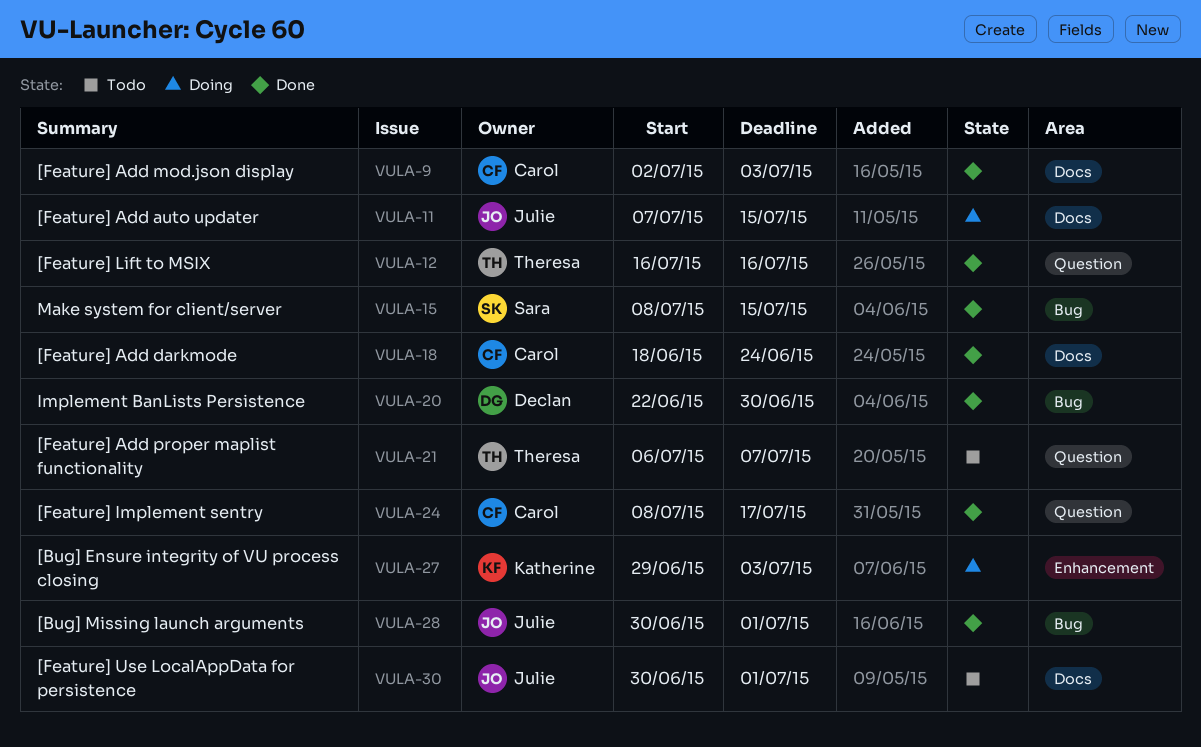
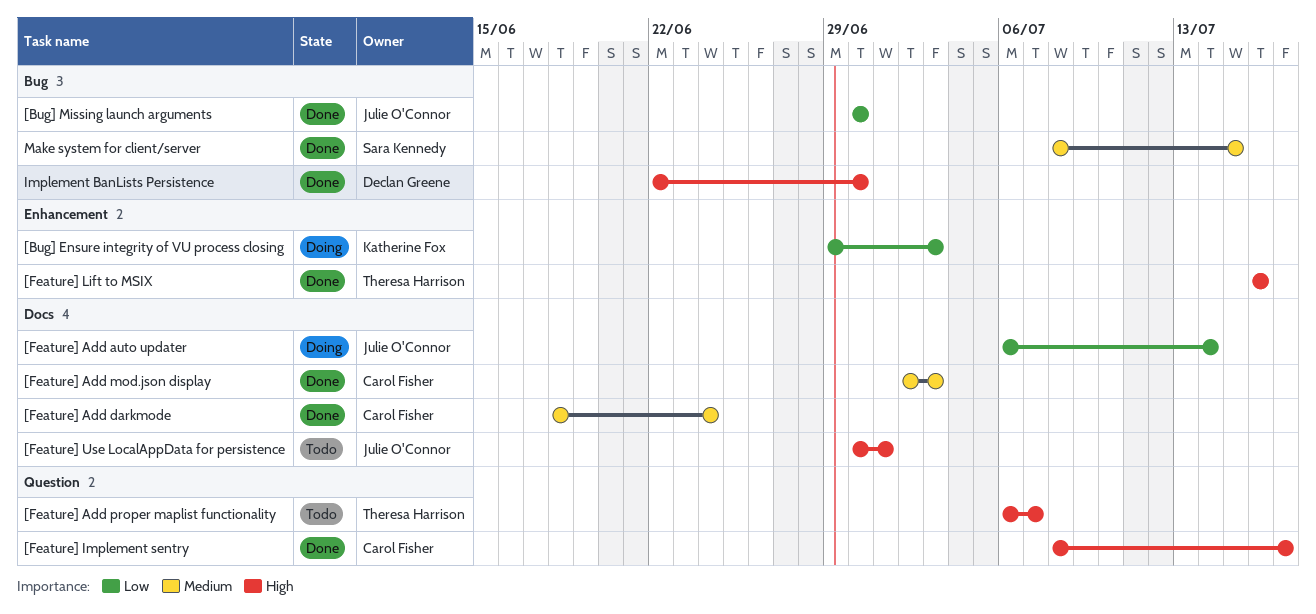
[Bug] Missing launch arguments, due: Jul 1 -> Jun 30
[Feature] Add auto updater, start: Jul 7 -> Jul 6
[Feature] Add auto updater, due: Jul 15 -> Jul 14
[Feature] Lift to MSIX, label: Question -> Enhancement

